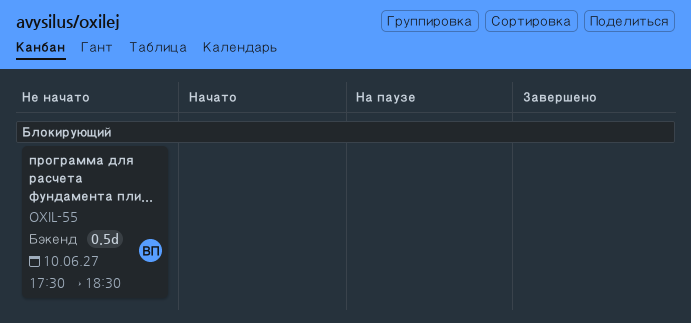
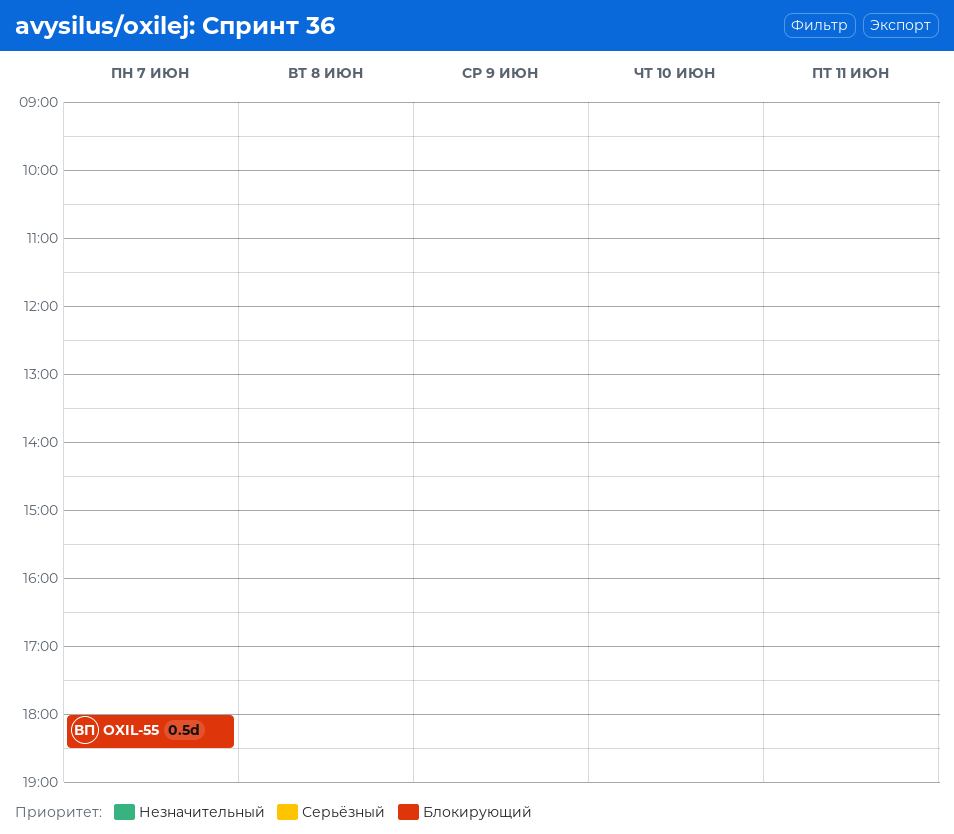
OXIL-55, day: Jun 10 -> Jun 7
OXIL-55, begins: 17:30 -> 18:00

